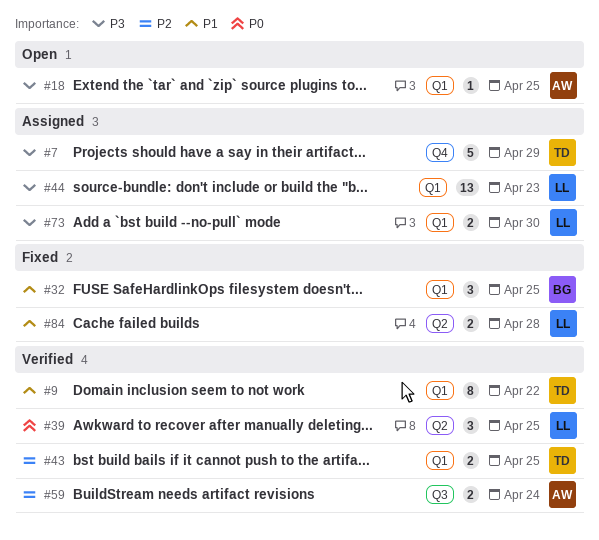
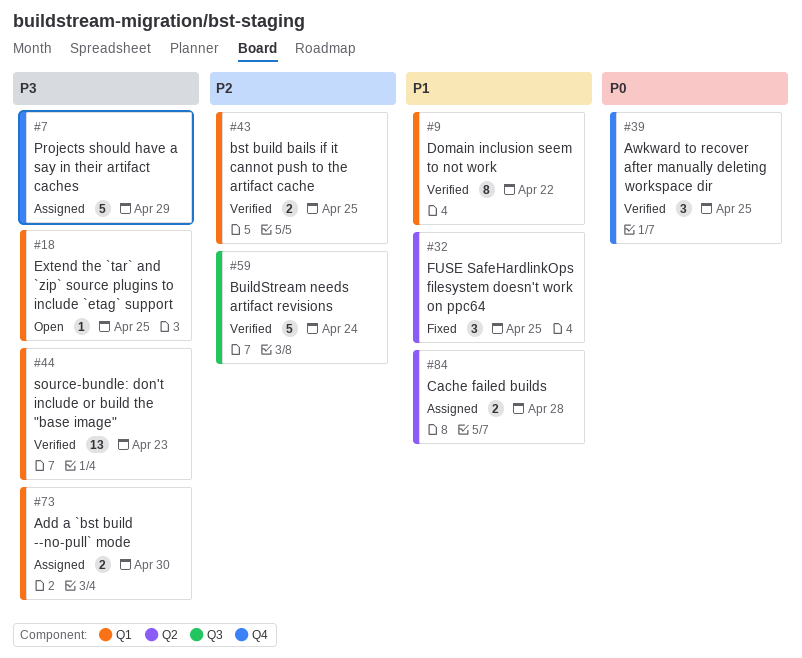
#32, label: Q1 -> Q2
#39, label: Q2 -> Q4
#44, status: Assigned -> Verified
#59, estimate: 2 -> 5
#84, status: Fixed -> Assigned

